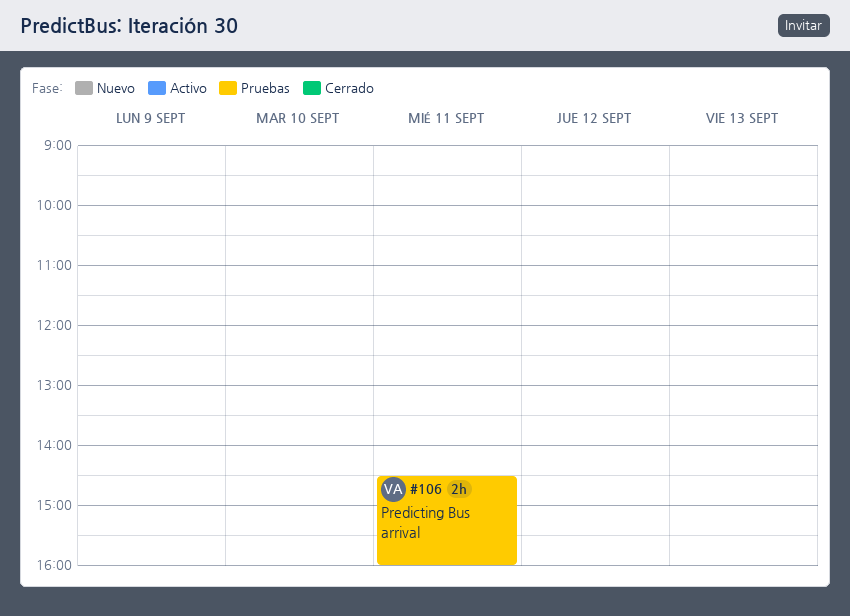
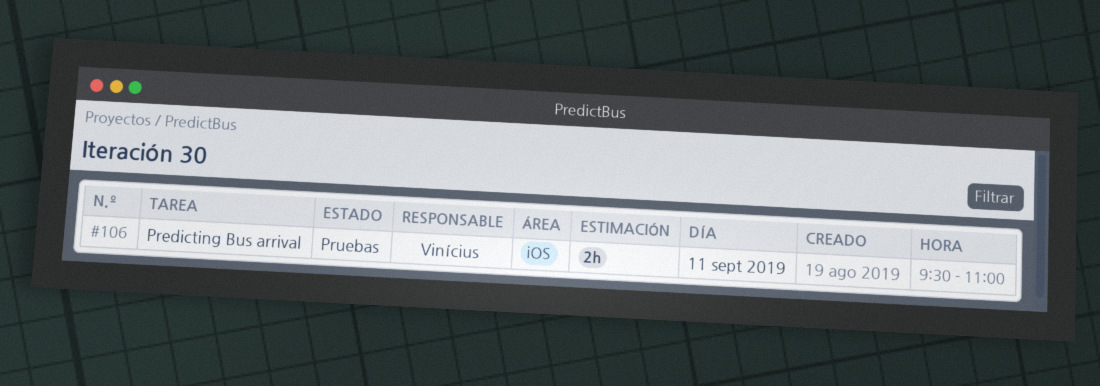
#106, begins: 14:30 -> 09:30
#106, ends: 16:00 -> 11:00

